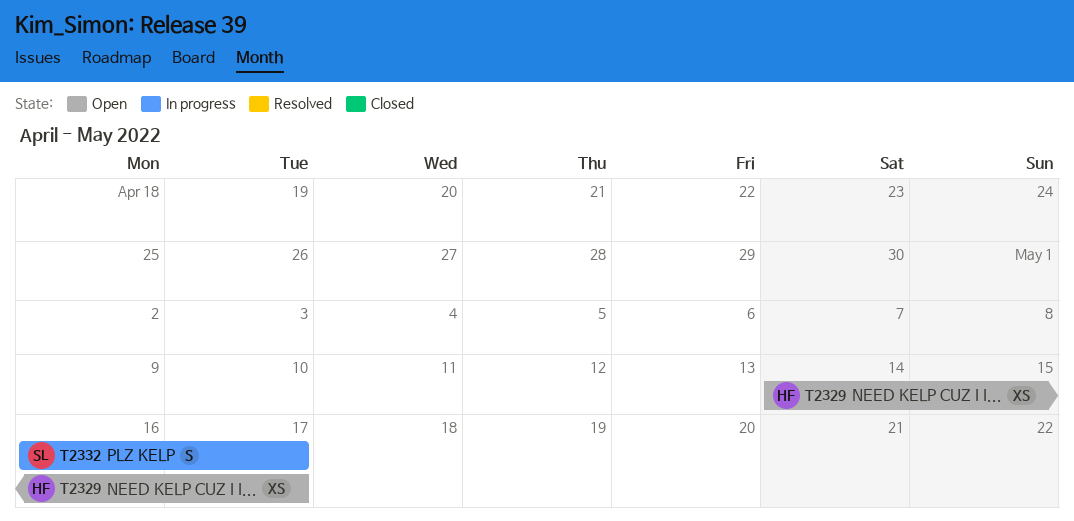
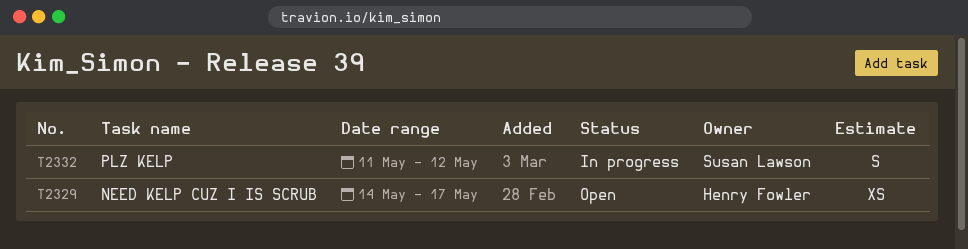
T2332, start: May 16 -> May 11
T2332, due: May 17 -> May 12

